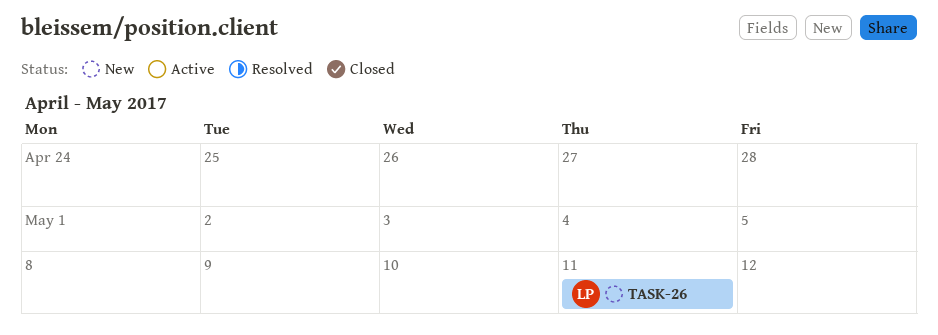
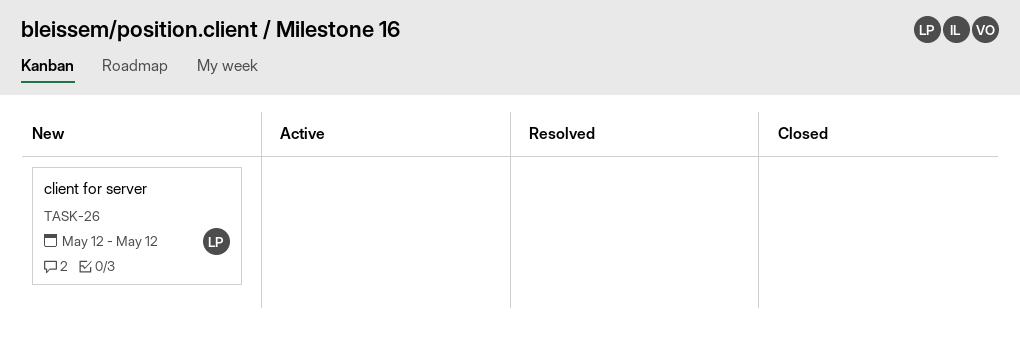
TASK-26, start: May 11 -> May 12
TASK-26, due: May 11 -> May 12

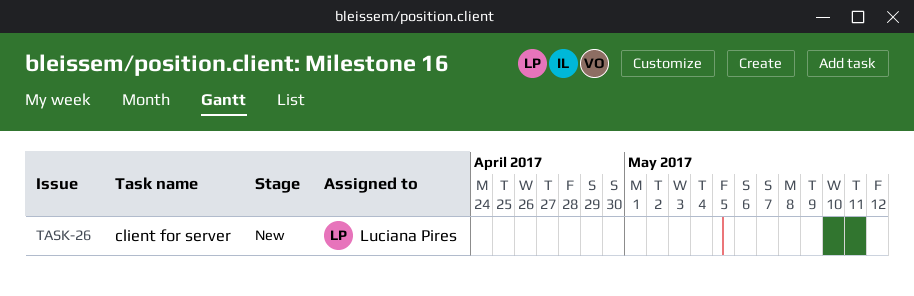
TASK-26, start: May 12 -> May 10
TASK-26, due: May 12 -> May 11

